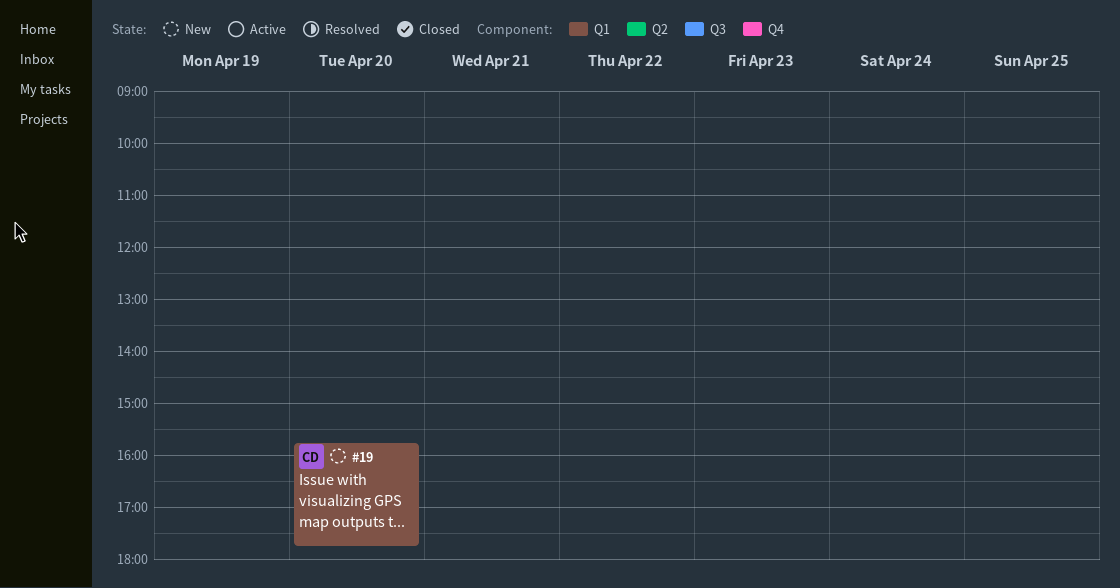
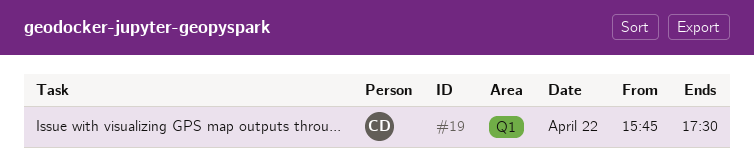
#19, day: Apr 20 -> Apr 22
#19, ends: 17:45 -> 17:30

